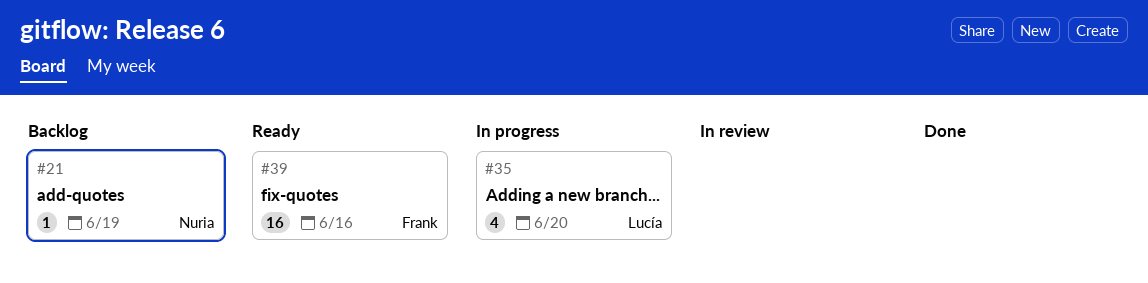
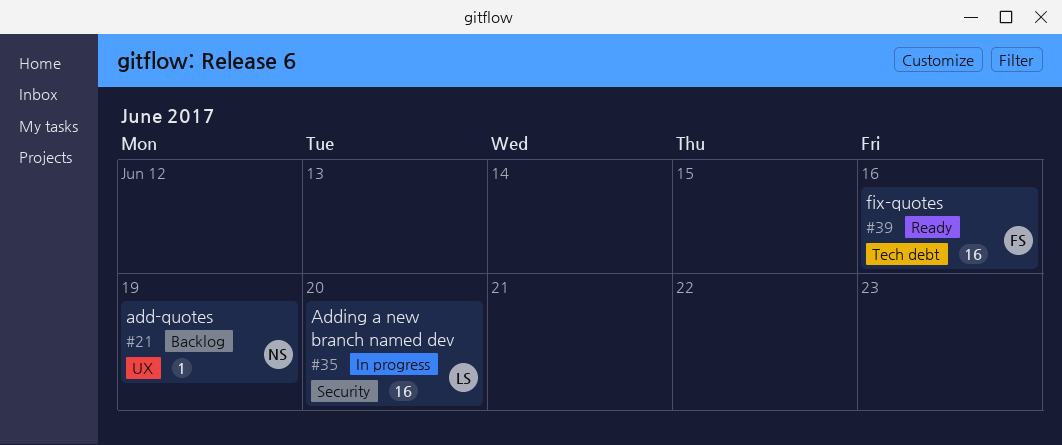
#35, estimate: 4 -> 16

